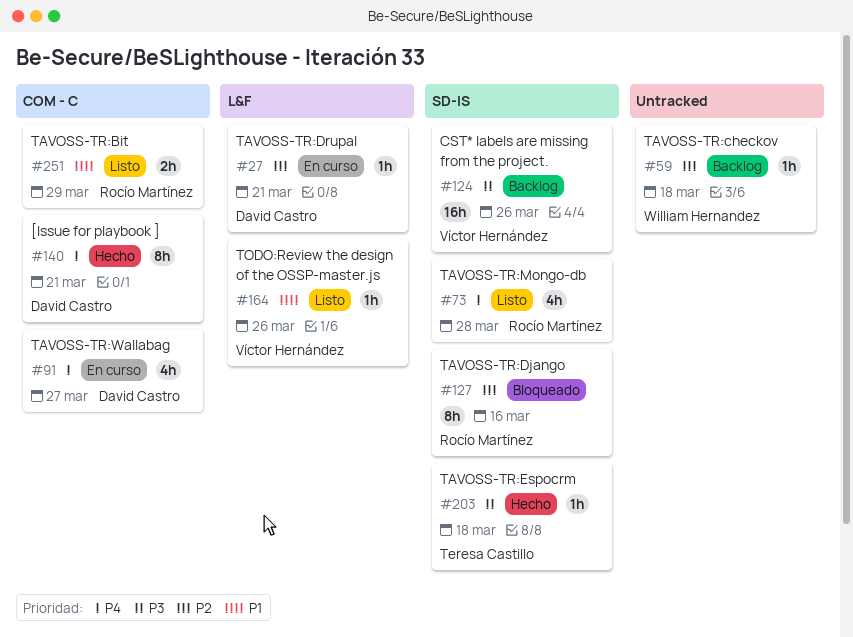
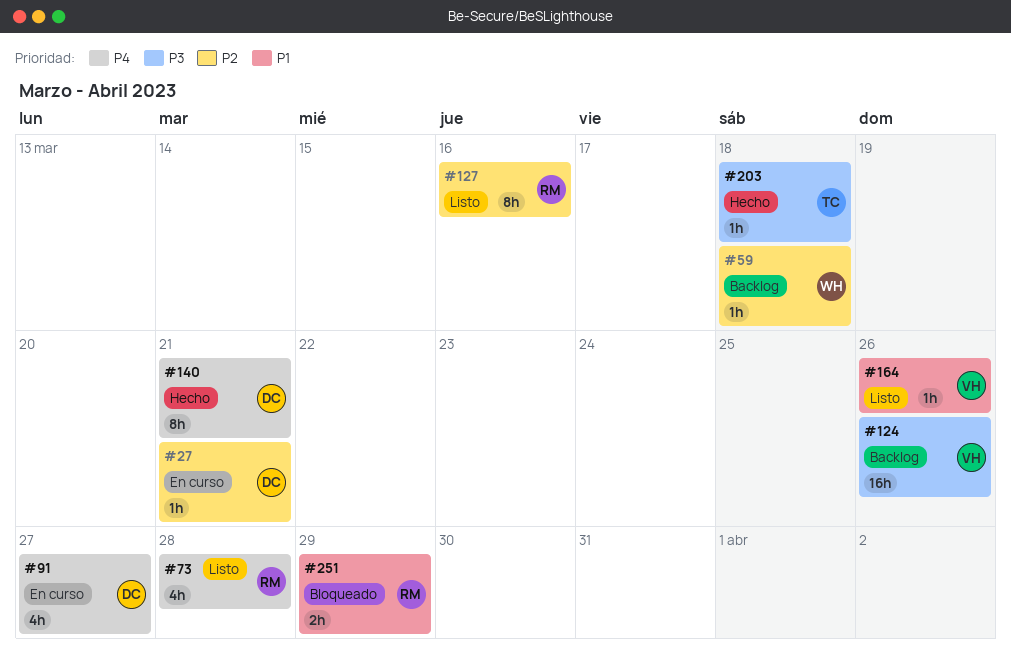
#127, status: Bloqueado -> Listo
#251, status: Listo -> Bloqueado

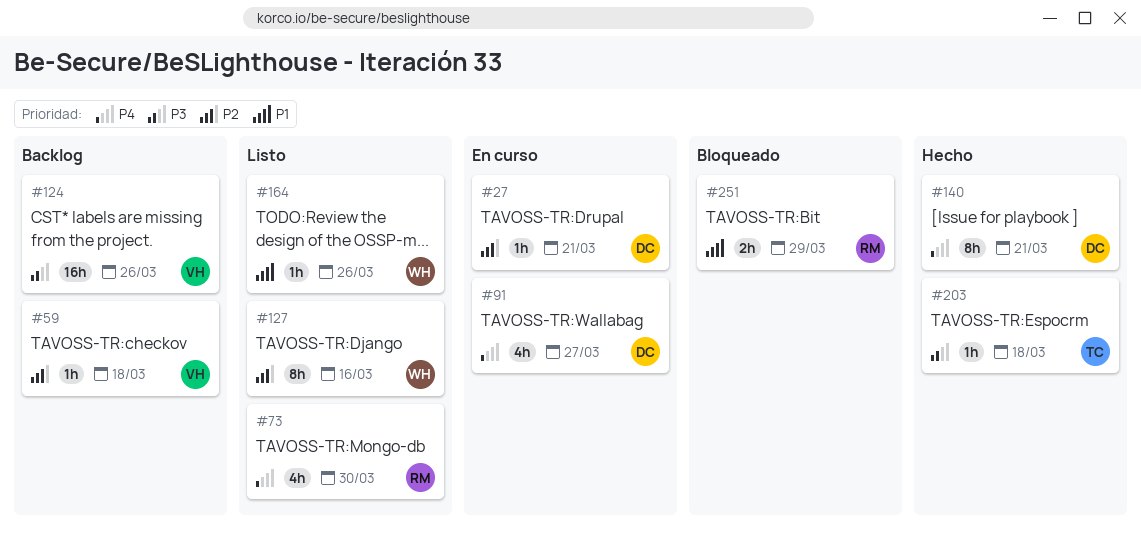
#59, owner: WH -> VH
#73, due: Mar 28 -> Mar 30
#127, owner: RM -> WH
#164, owner: VH -> WH

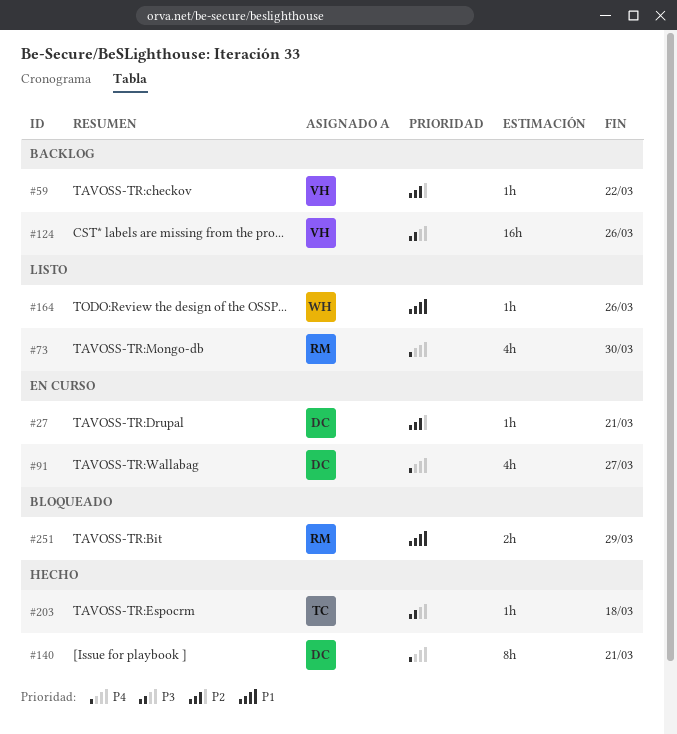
#59, due: Mar 18 -> Mar 22
#127: present -> none

